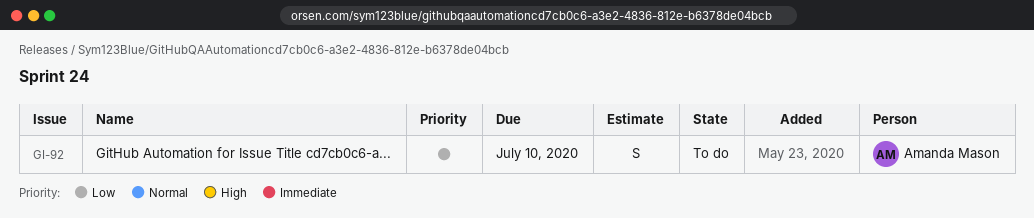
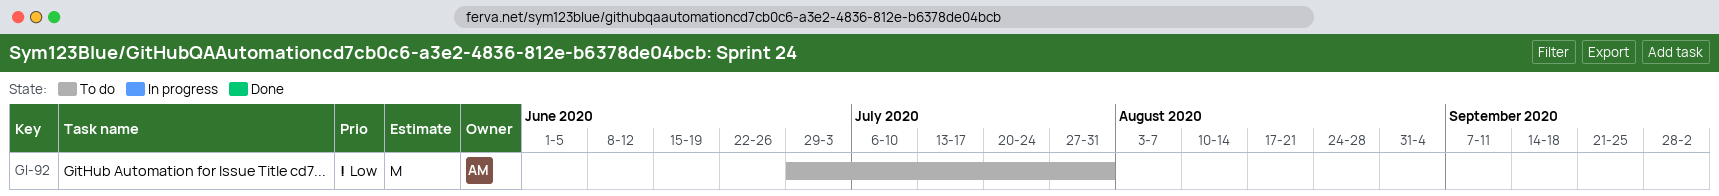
GI-92, estimate: S -> M
GI-92, due: Jul 10 -> Jul 31

